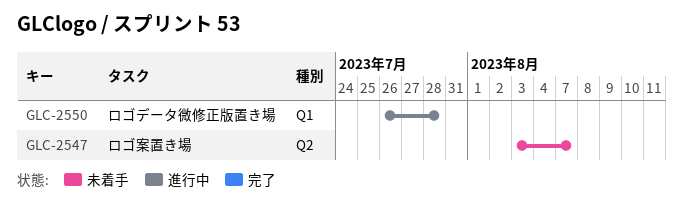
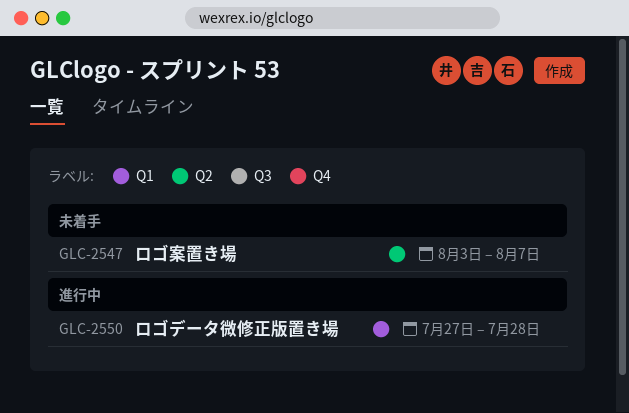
GLC-2550, start: Jul 26 -> Jul 27

